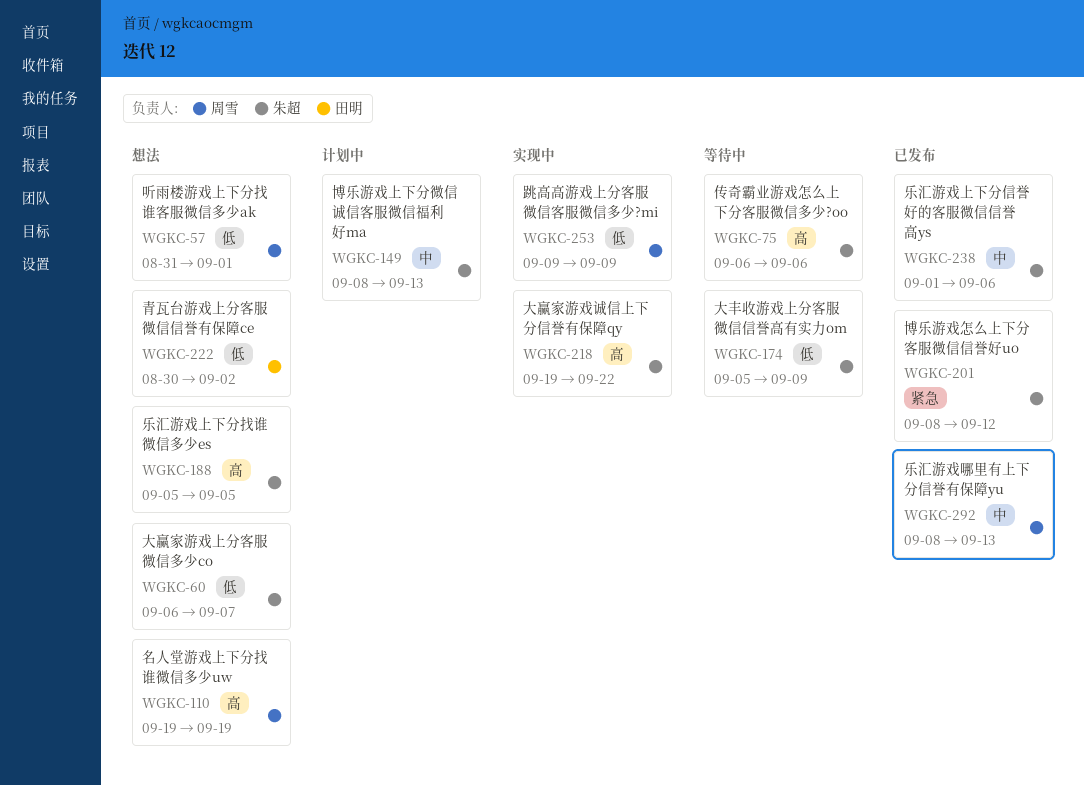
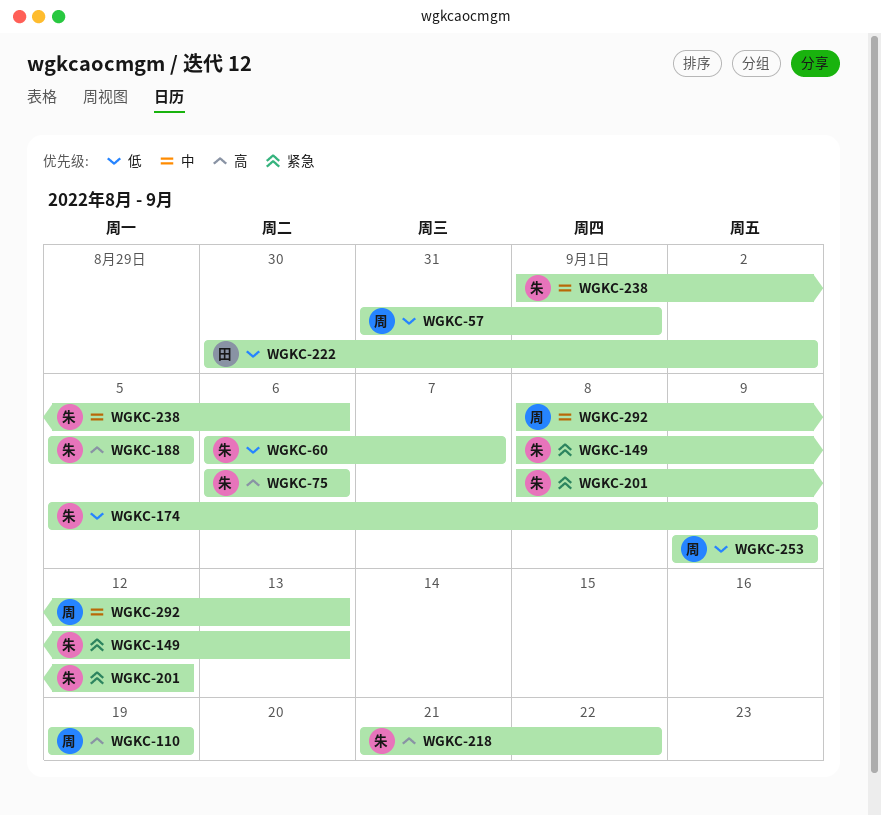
WGKC-149, priority: 中 -> 紧急
WGKC-218, start: Sep 19 -> Sep 21

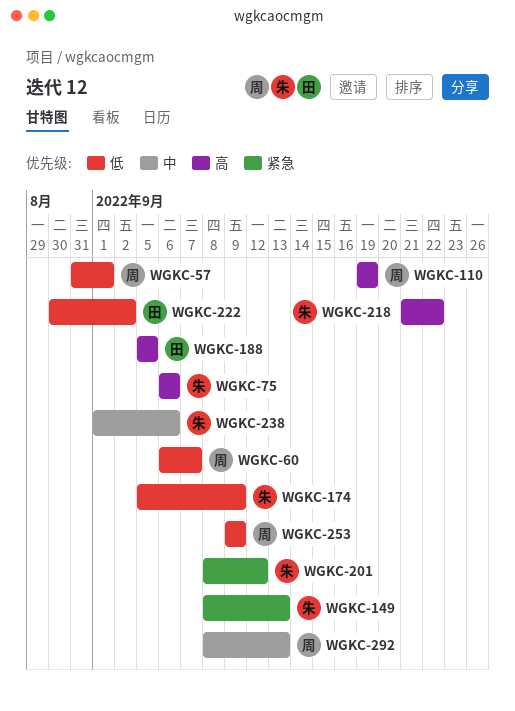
WGKC-60, owner: 朱 -> 周
WGKC-188, owner: 朱 -> 田

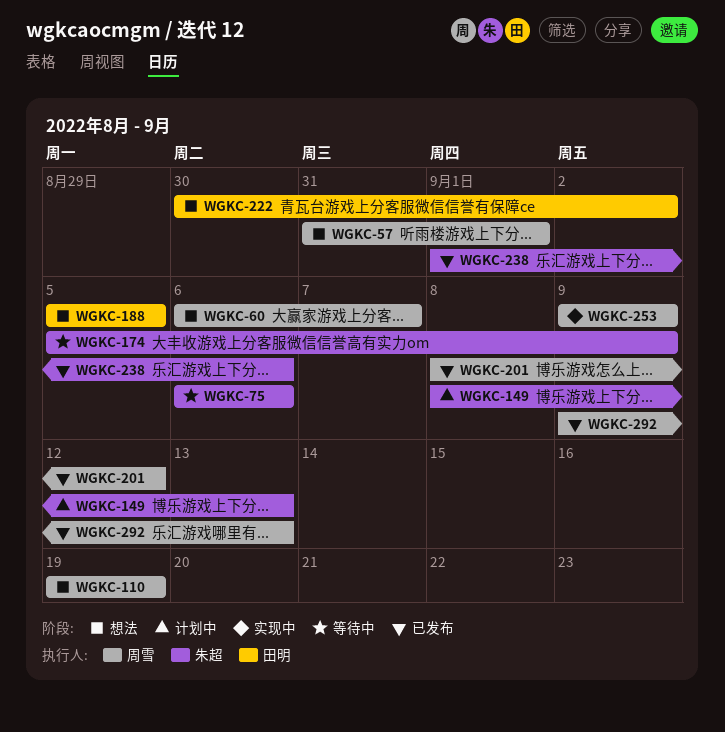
WGKC-201, owner: 朱超 -> 周雪
WGKC-218: present -> none
WGKC-292, start: Sep 8 -> Sep 9

